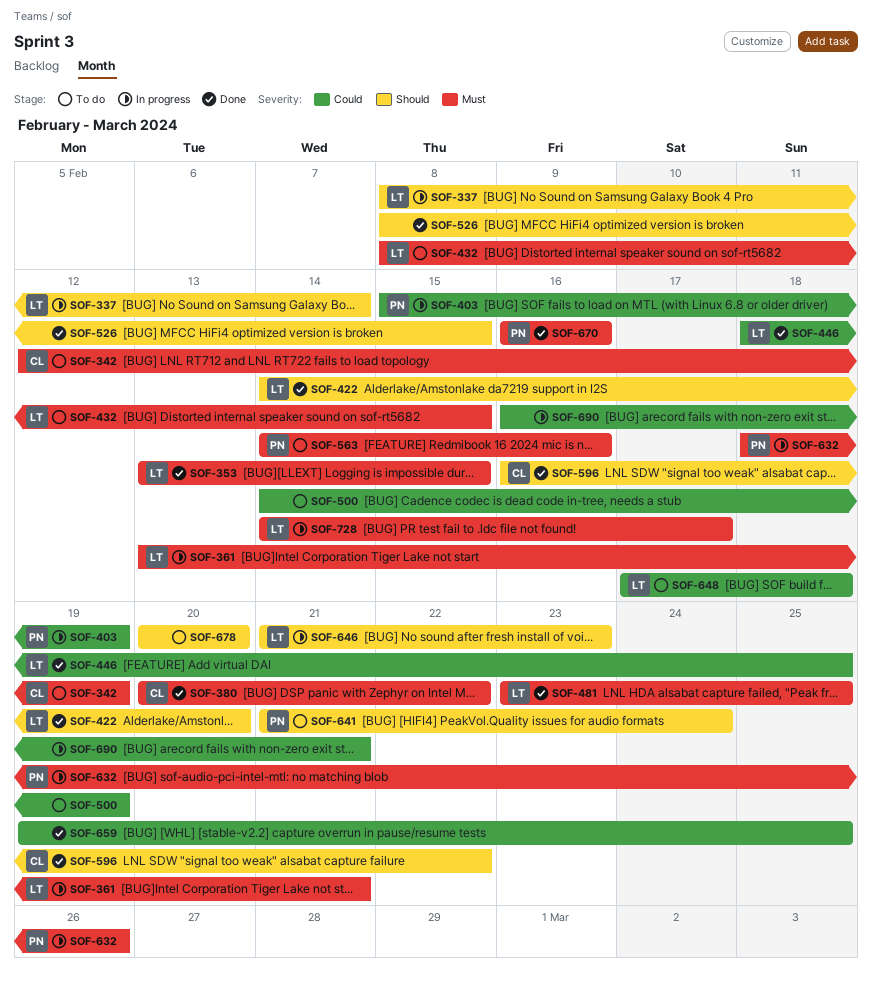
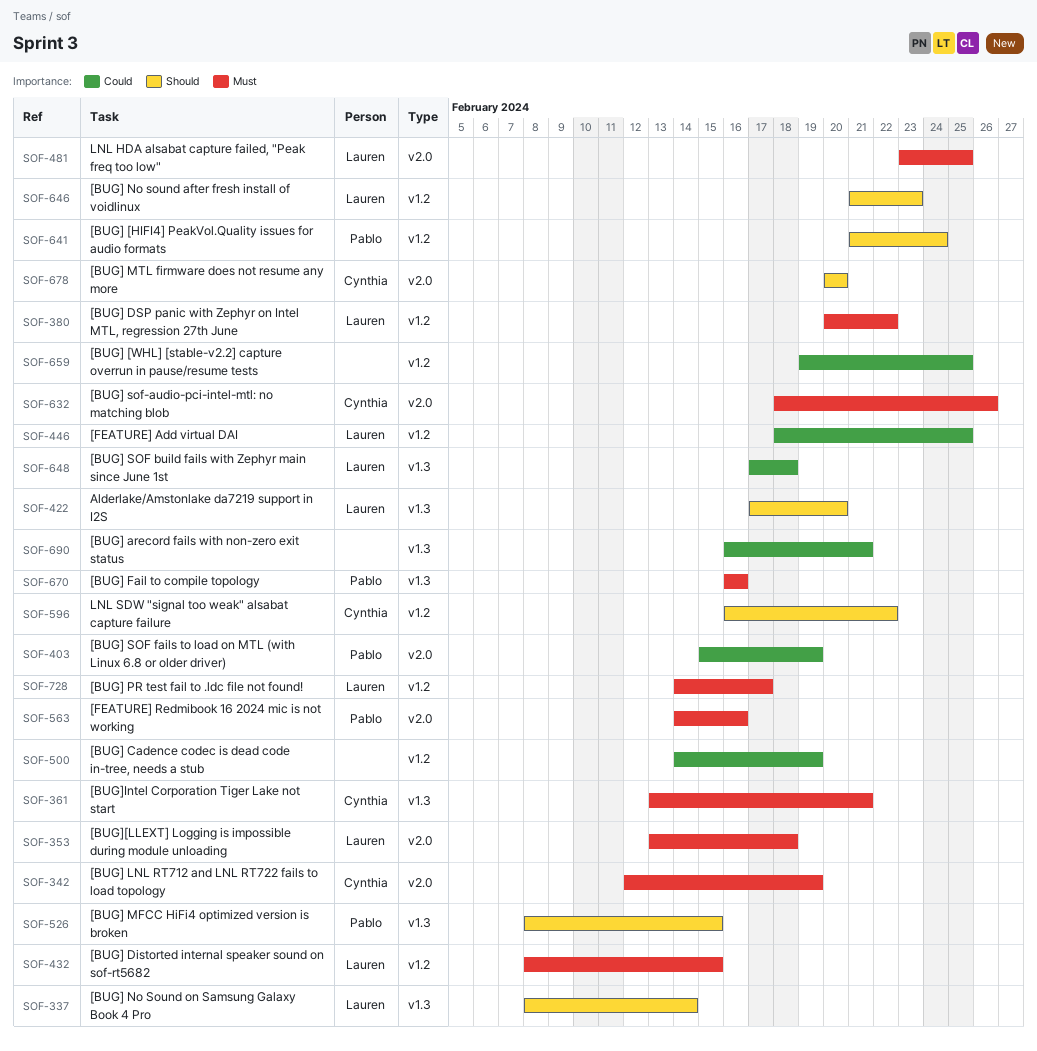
SOF-353, due: Feb 15 -> Feb 18
SOF-361, owner: Lauren -> Cynthia
SOF-380, owner: Cynthia -> Lauren
SOF-422, start: Feb 14 -> Feb 17
SOF-526, owner: none -> Pablo
SOF-632, owner: Pablo -> Cynthia
SOF-678, owner: none -> Cynthia

